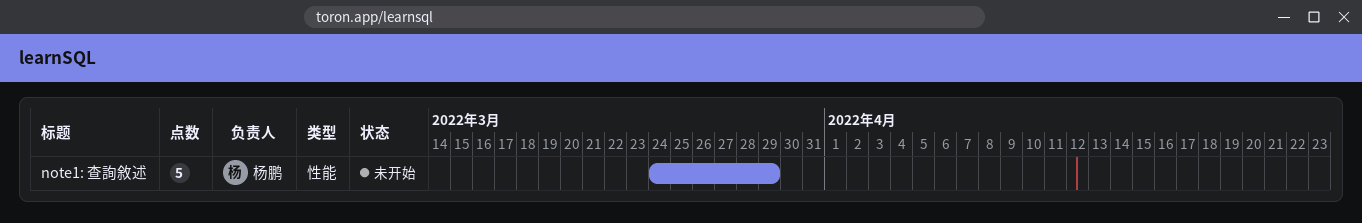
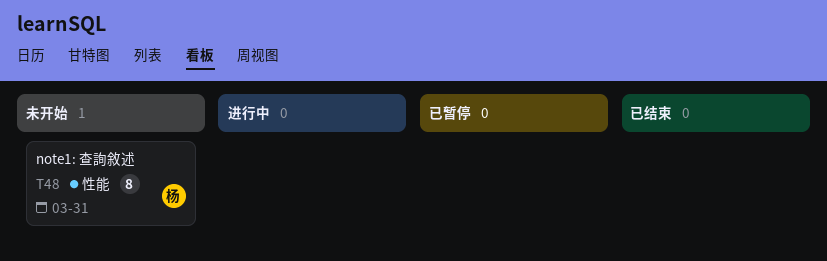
note1: 查詢敘述, estimate: 5 -> 8
note1: 查詢敘述, due: Mar 29 -> Mar 31

